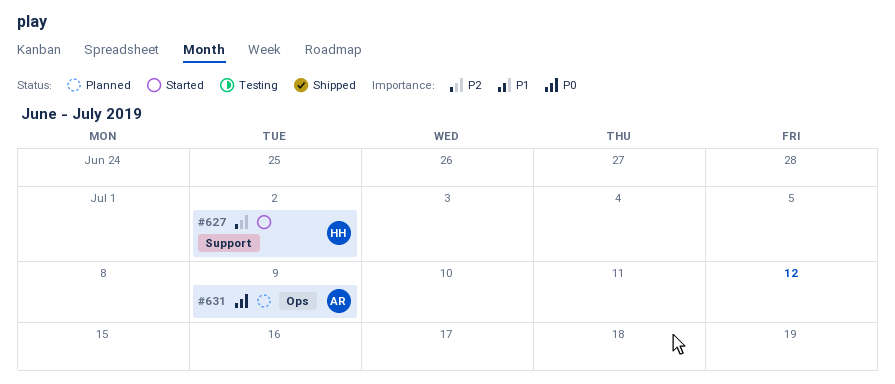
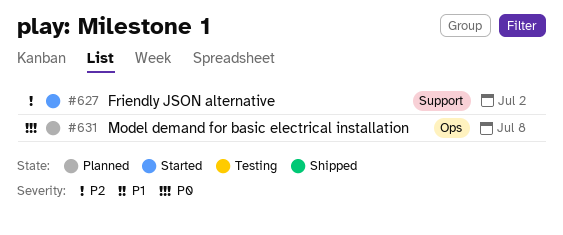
#631, due: Jul 9 -> Jul 8

